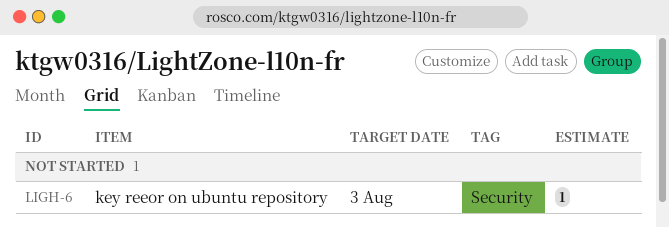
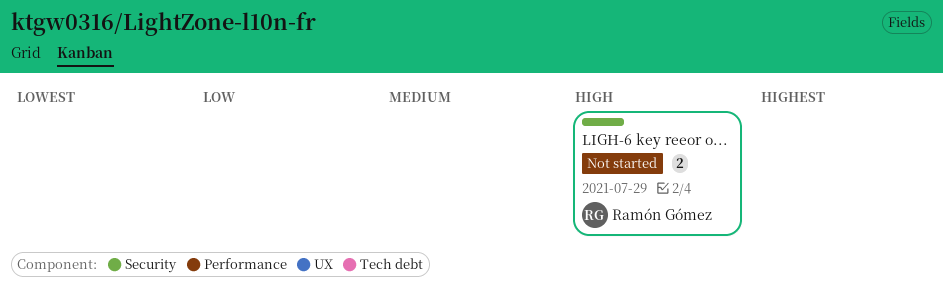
LIGH-6, estimate: 1 -> 2
LIGH-6, due: Aug 3 -> Jul 29

